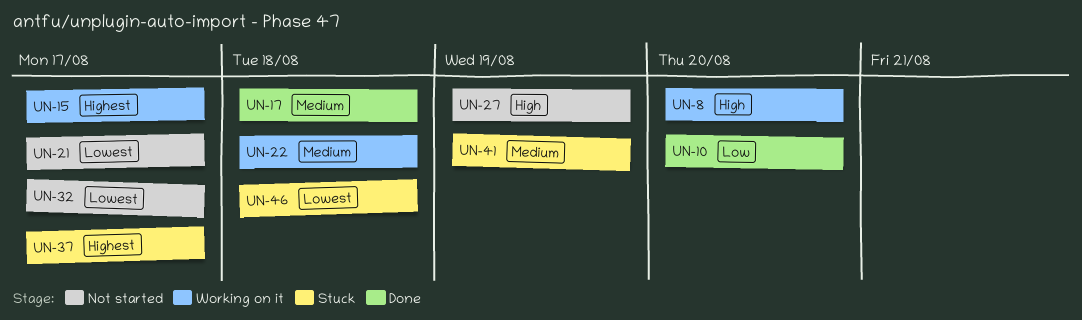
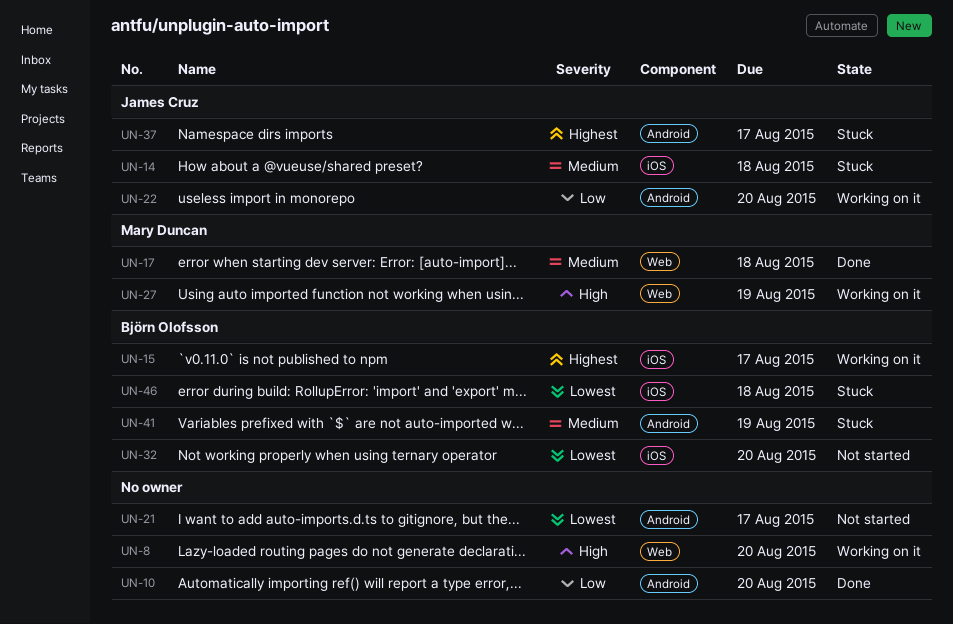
UN-14: none -> present
UN-22, priority: Medium -> Low
UN-22, due: Aug 18 -> Aug 20
UN-27, status: Not started -> Working on it
UN-32, due: Aug 17 -> Aug 20

